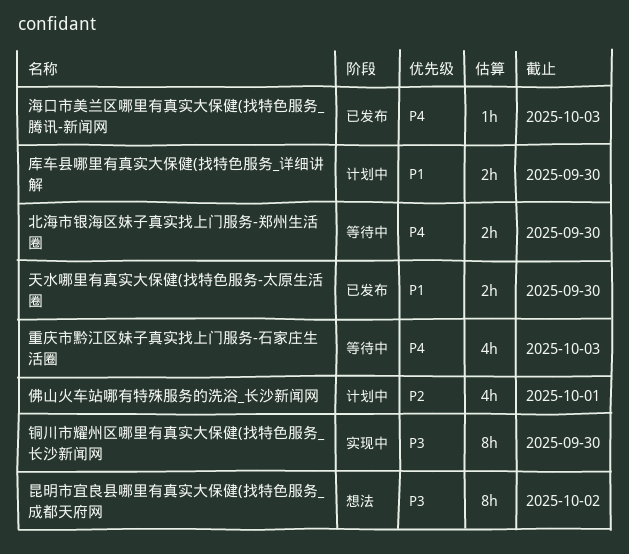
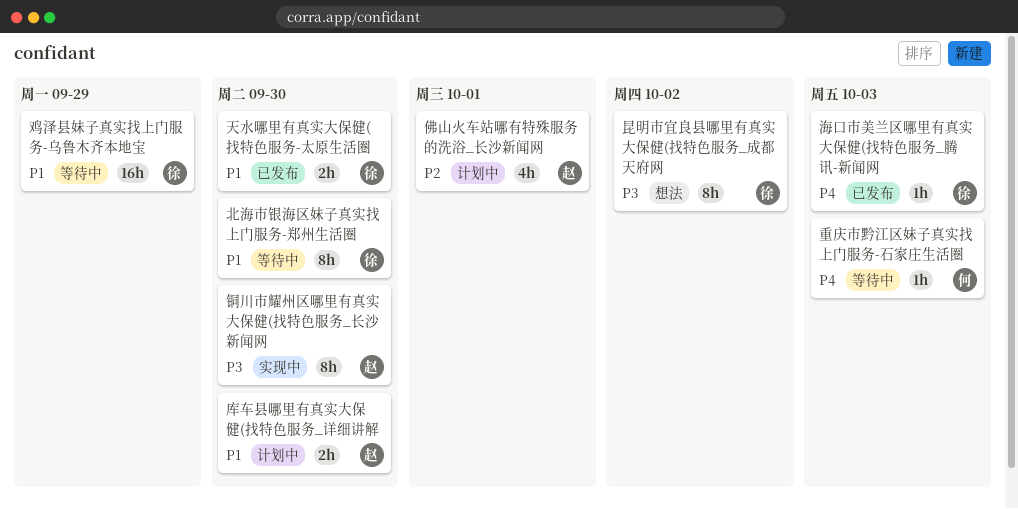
北海市银海区妹子真实找上门服务-郑州生活圈, priority: P4 -> P1
北海市银海区妹子真实找上门服务-郑州生活圈, estimate: 2h -> 8h
重庆市黔江区妹子真实找上门服务-石家庄生活圈, estimate: 4h -> 1h
鸡泽县妹子真实找上门服务-乌鲁木齐本地宝: none -> present

